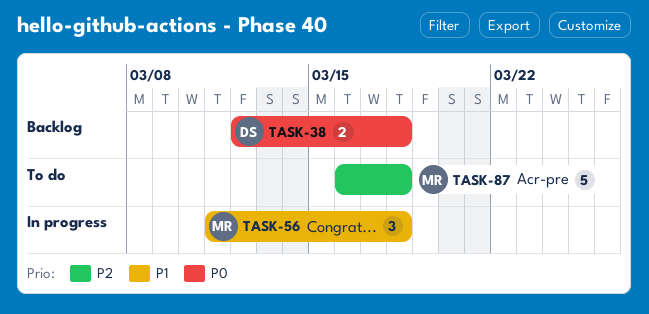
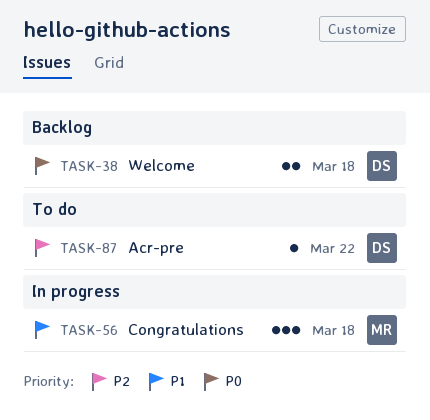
TASK-87, owner: MR -> DS
TASK-87, estimate: 5 -> 1
TASK-87, due: Mar 18 -> Mar 22

